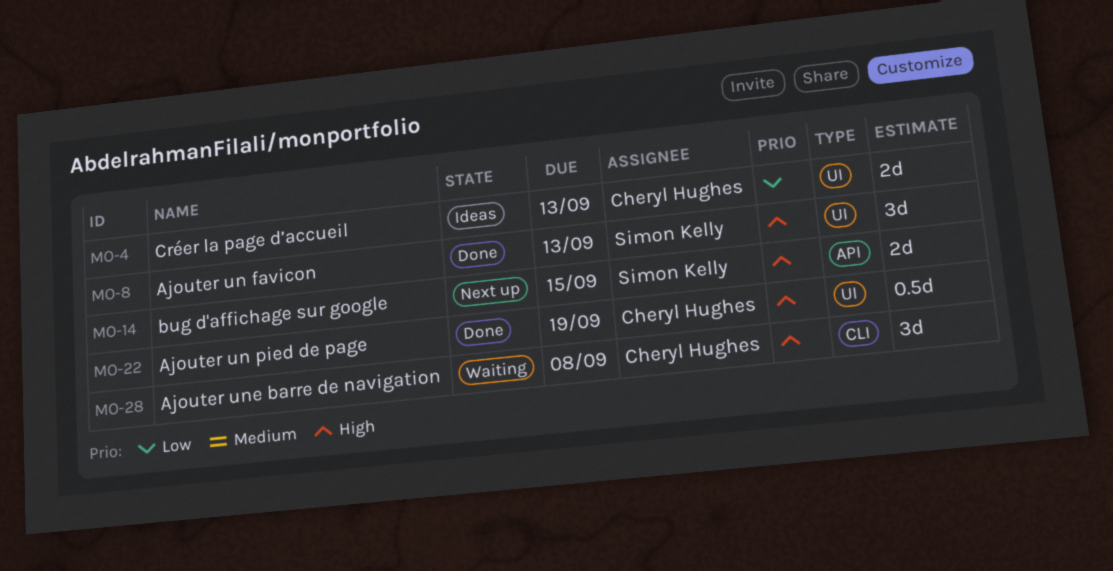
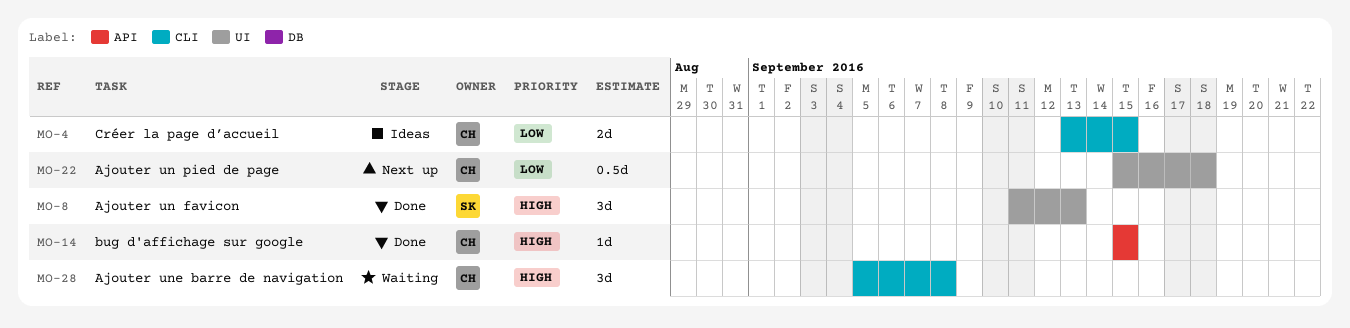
MO-4, label: UI -> CLI
MO-4, due: Sep 13 -> Sep 15
MO-14, status: Next up -> Done
MO-14, owner: Simon Kelly -> Cheryl Hughes
MO-14, estimate: 2d -> 1d
MO-22, status: Done -> Next up
MO-22, priority: High -> Low
MO-22, due: Sep 19 -> Sep 18

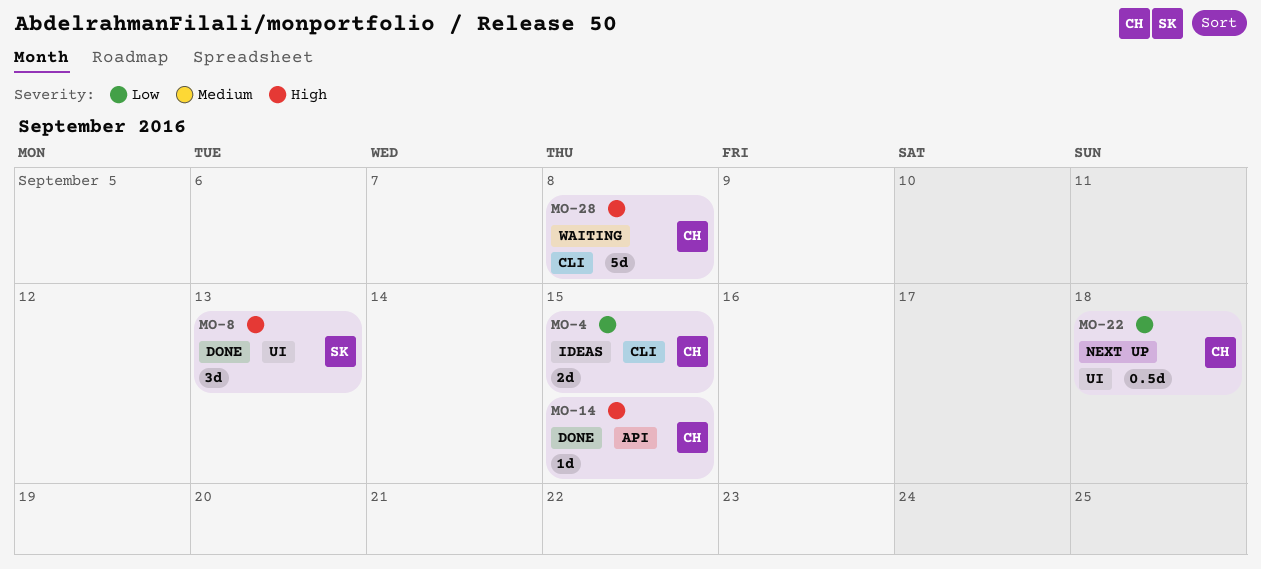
MO-28, estimate: 3d -> 5d

